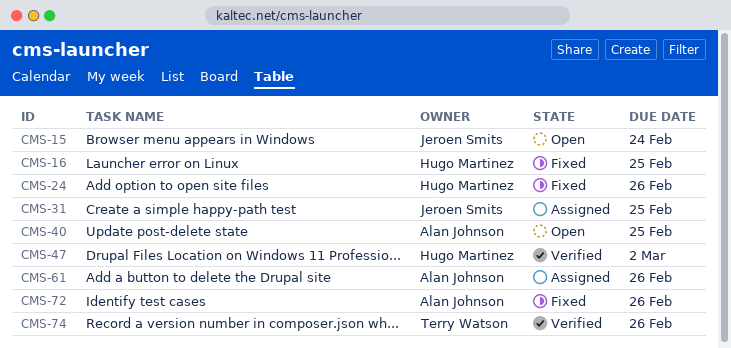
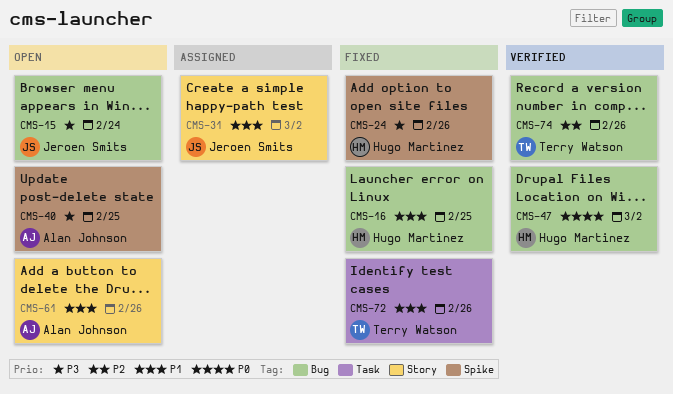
CMS-31, due: Feb 25 -> Mar 2
CMS-61, status: Assigned -> Open
CMS-72, owner: Alan Johnson -> Terry Watson

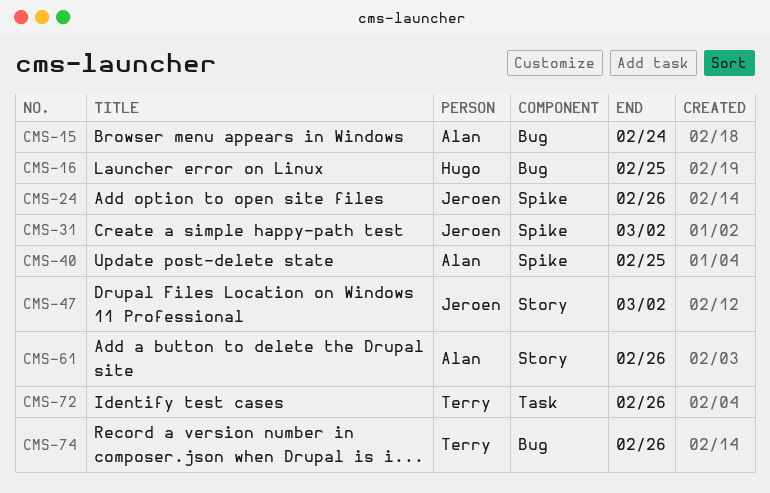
CMS-15, owner: Jeroen Smits -> Alan Johnson
CMS-24, owner: Hugo Martinez -> Jeroen Smits
CMS-31, label: Story -> Spike
CMS-47, owner: Hugo Martinez -> Jeroen Smits
CMS-47, label: Bug -> Story

